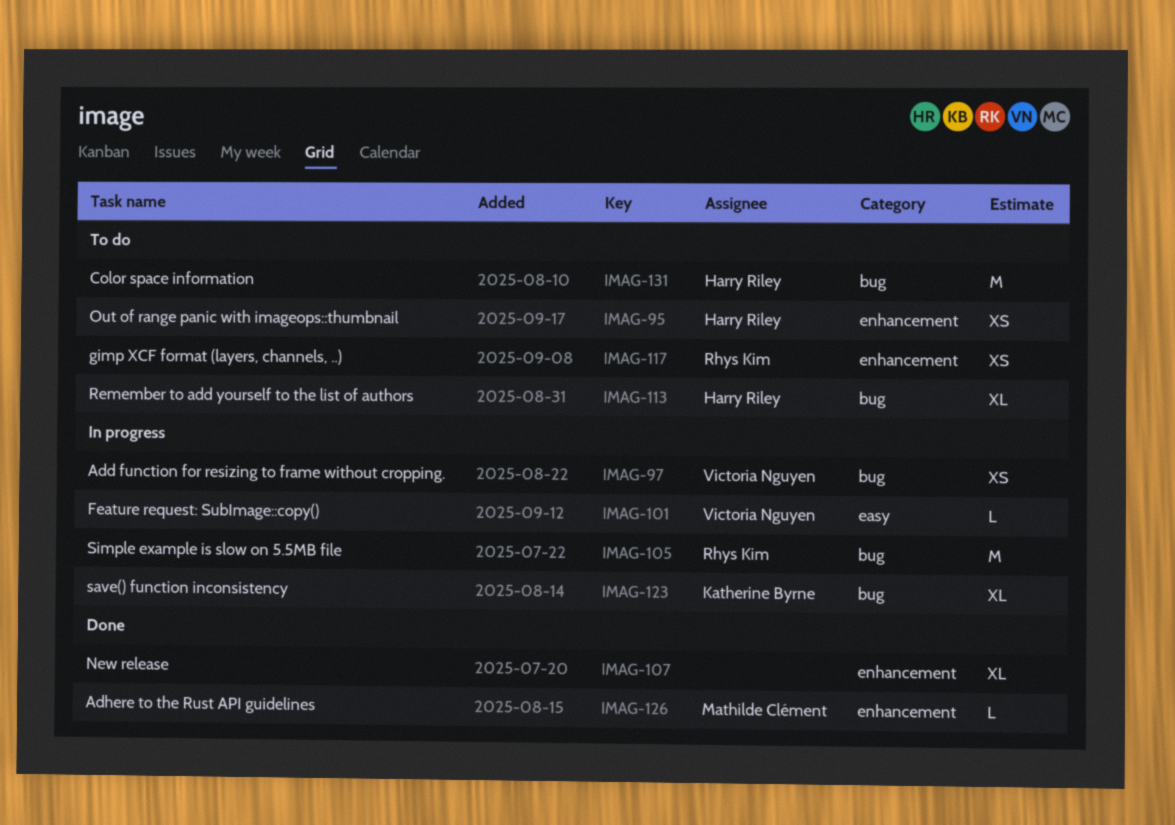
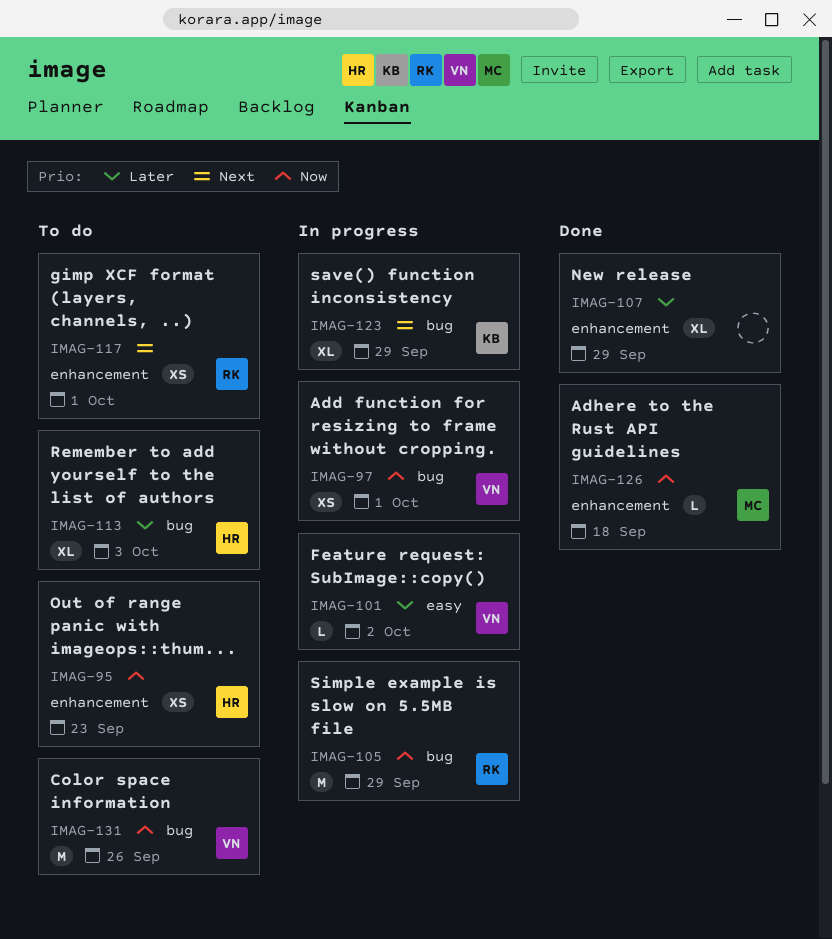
IMAG-131, owner: Harry Riley -> Victoria Nguyen

